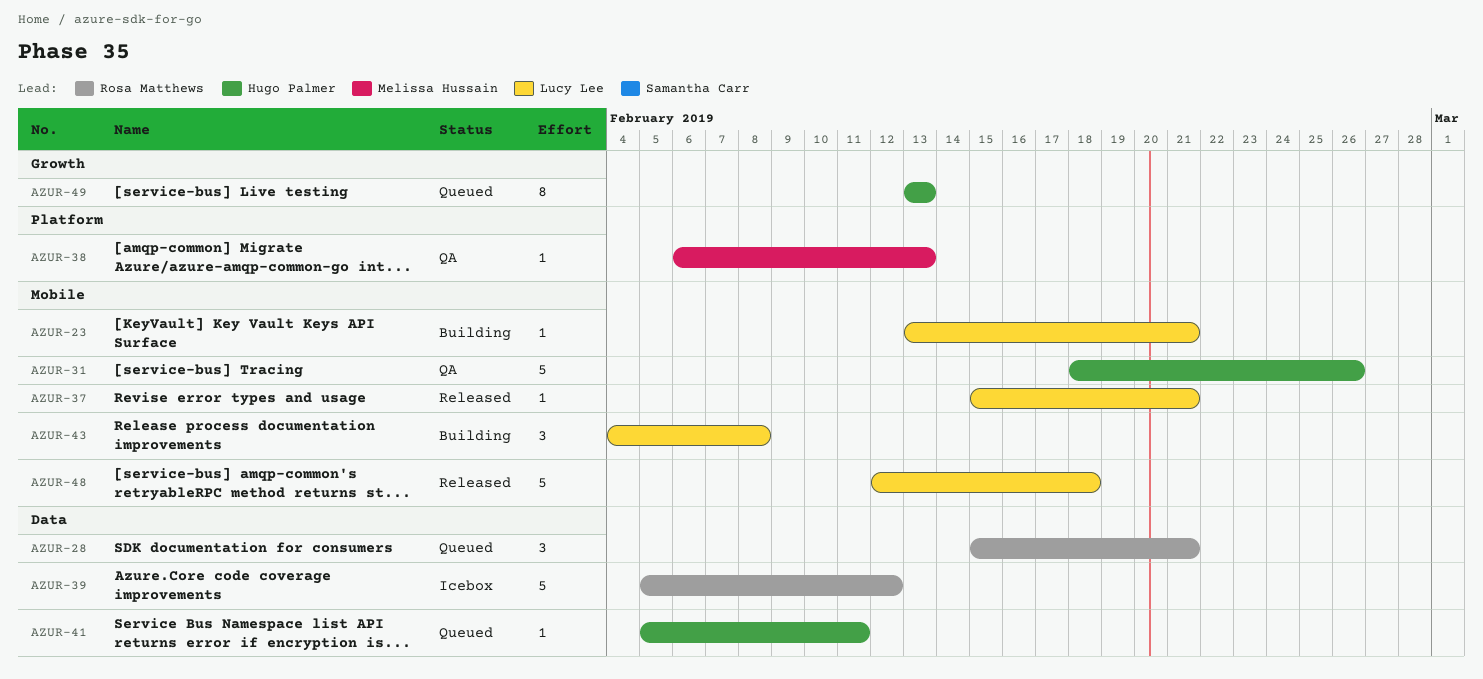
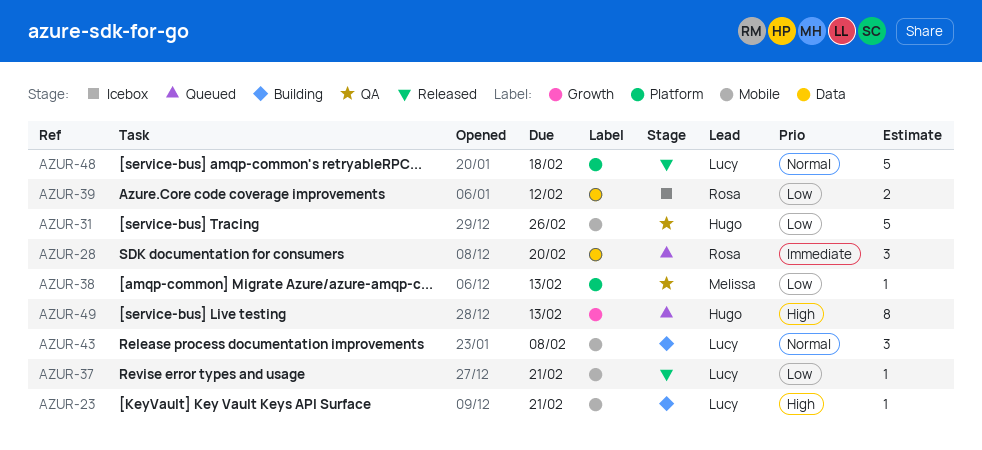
AZUR-28, due: Feb 21 -> Feb 20
AZUR-39, estimate: 5 -> 2
AZUR-41: present -> none
AZUR-48, label: Mobile -> Platform

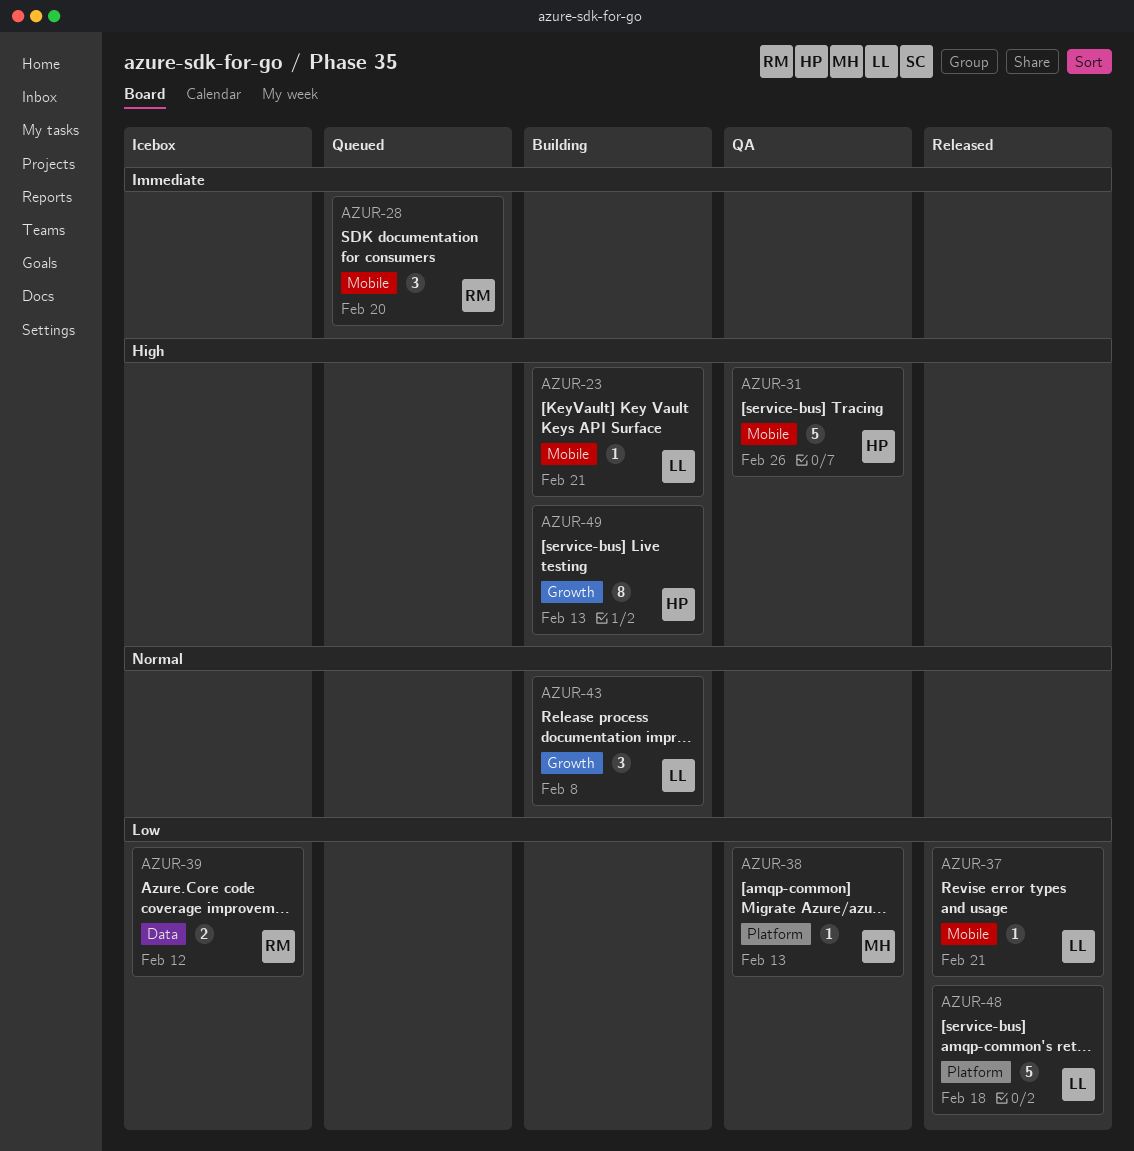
AZUR-28, label: Data -> Mobile
AZUR-31, priority: Low -> High
AZUR-43, label: Mobile -> Growth
AZUR-48, priority: Normal -> Low
AZUR-49, status: Queued -> Building

